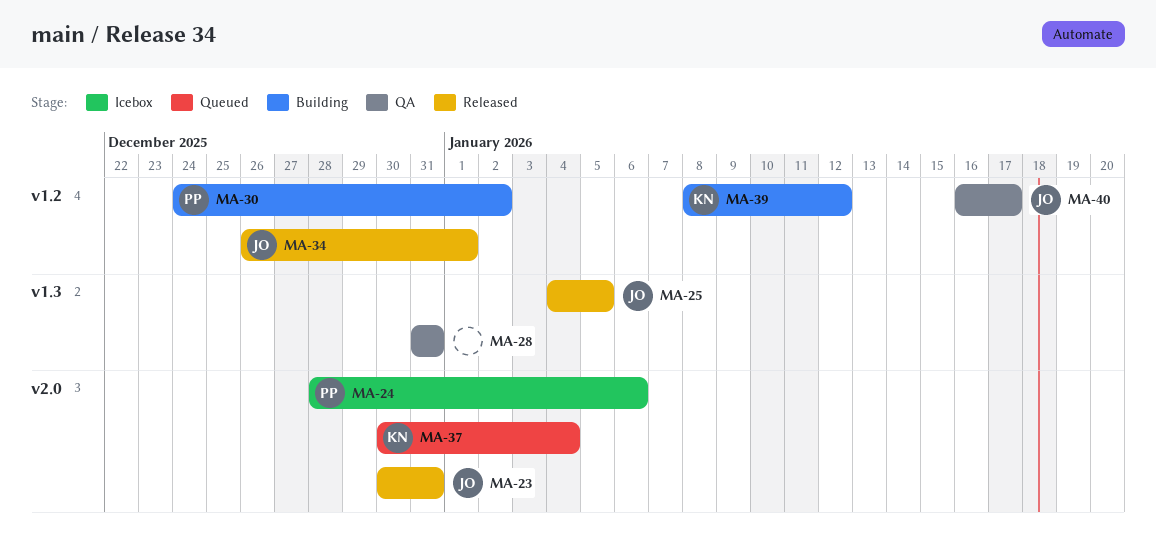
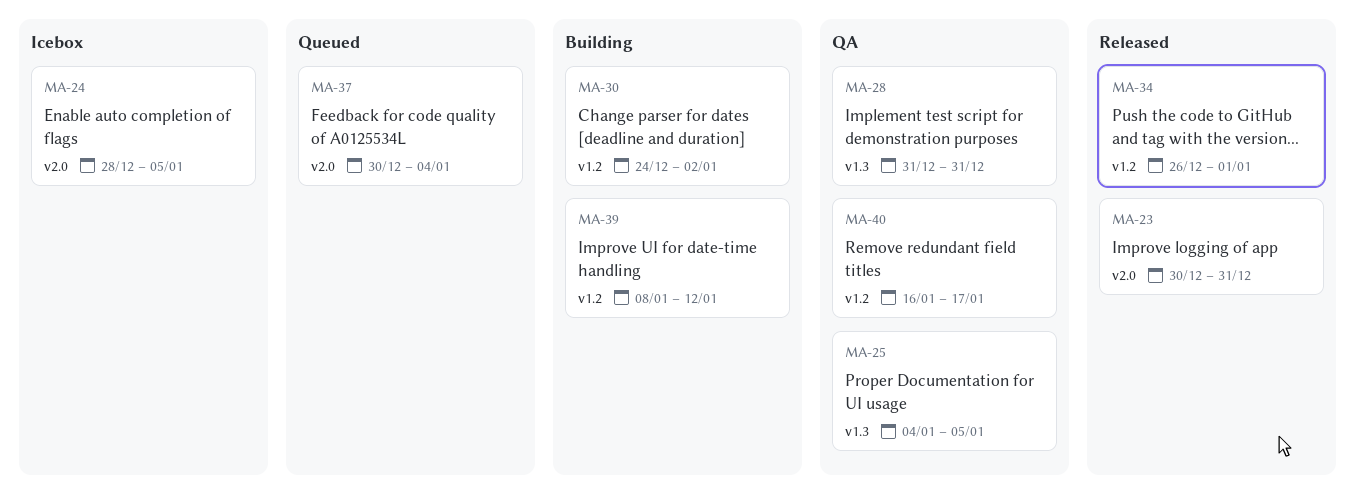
MA-24, due: Jan 6 -> Jan 5
MA-25, status: Released -> QA

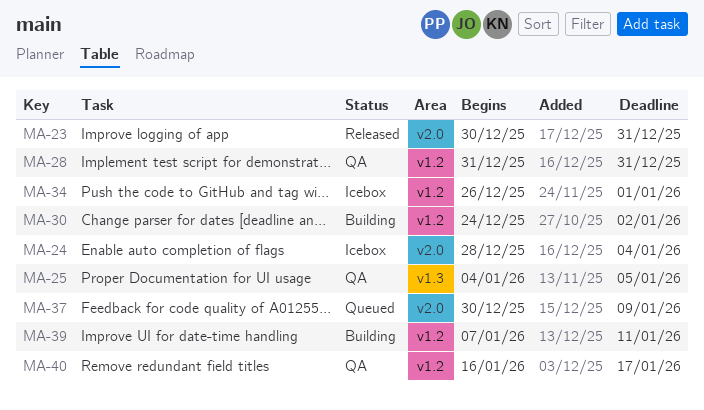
MA-24, due: Jan 5 -> Jan 4
MA-28, label: v1.3 -> v1.2
MA-34, status: Released -> Icebox
MA-37, due: Jan 4 -> Jan 9
MA-39, start: Jan 8 -> Jan 7
MA-39, due: Jan 12 -> Jan 11

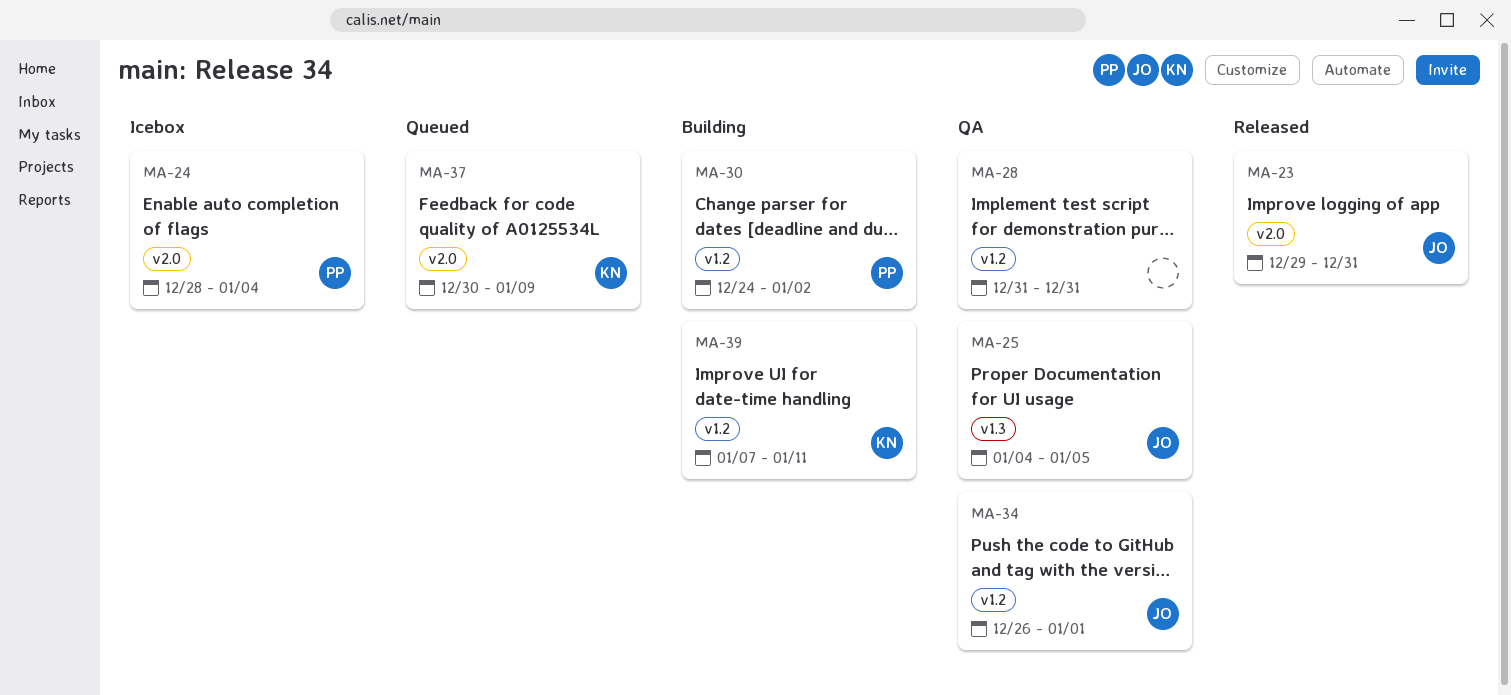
MA-23, start: Dec 30 -> Dec 29
MA-34, status: Icebox -> QA
MA-40: present -> none

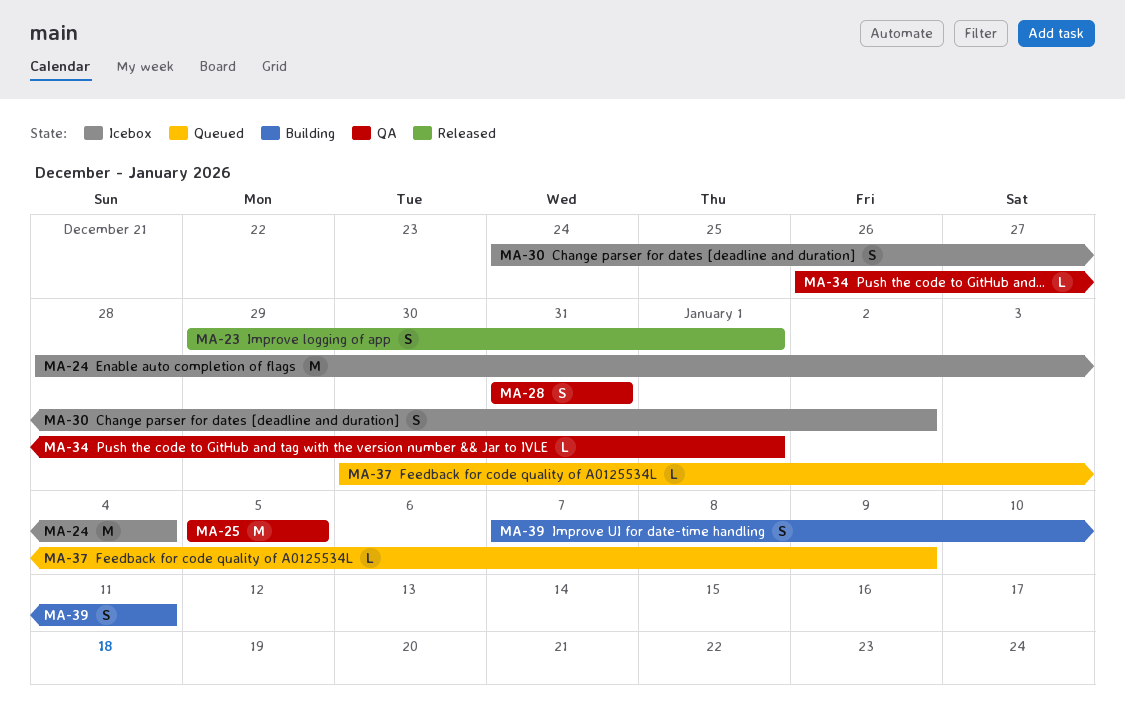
MA-23, due: Dec 31 -> Jan 1
MA-25, start: Jan 4 -> Jan 5
MA-30, status: Building -> Icebox

